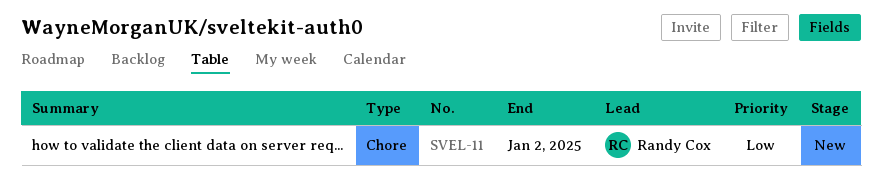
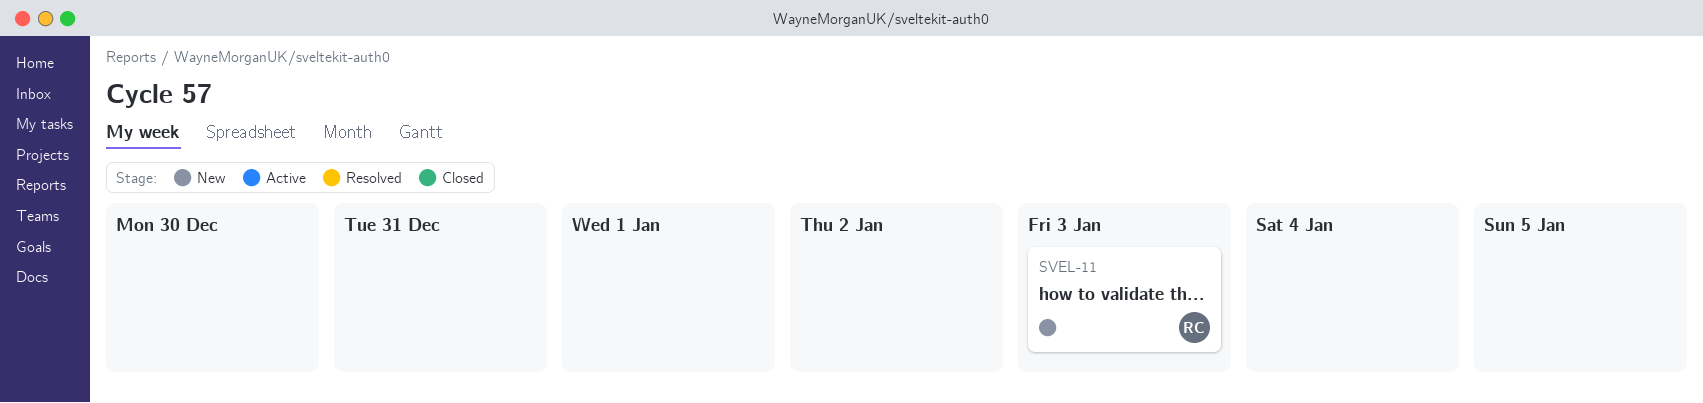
SVEL-11, due: Jan 2 -> Jan 3

